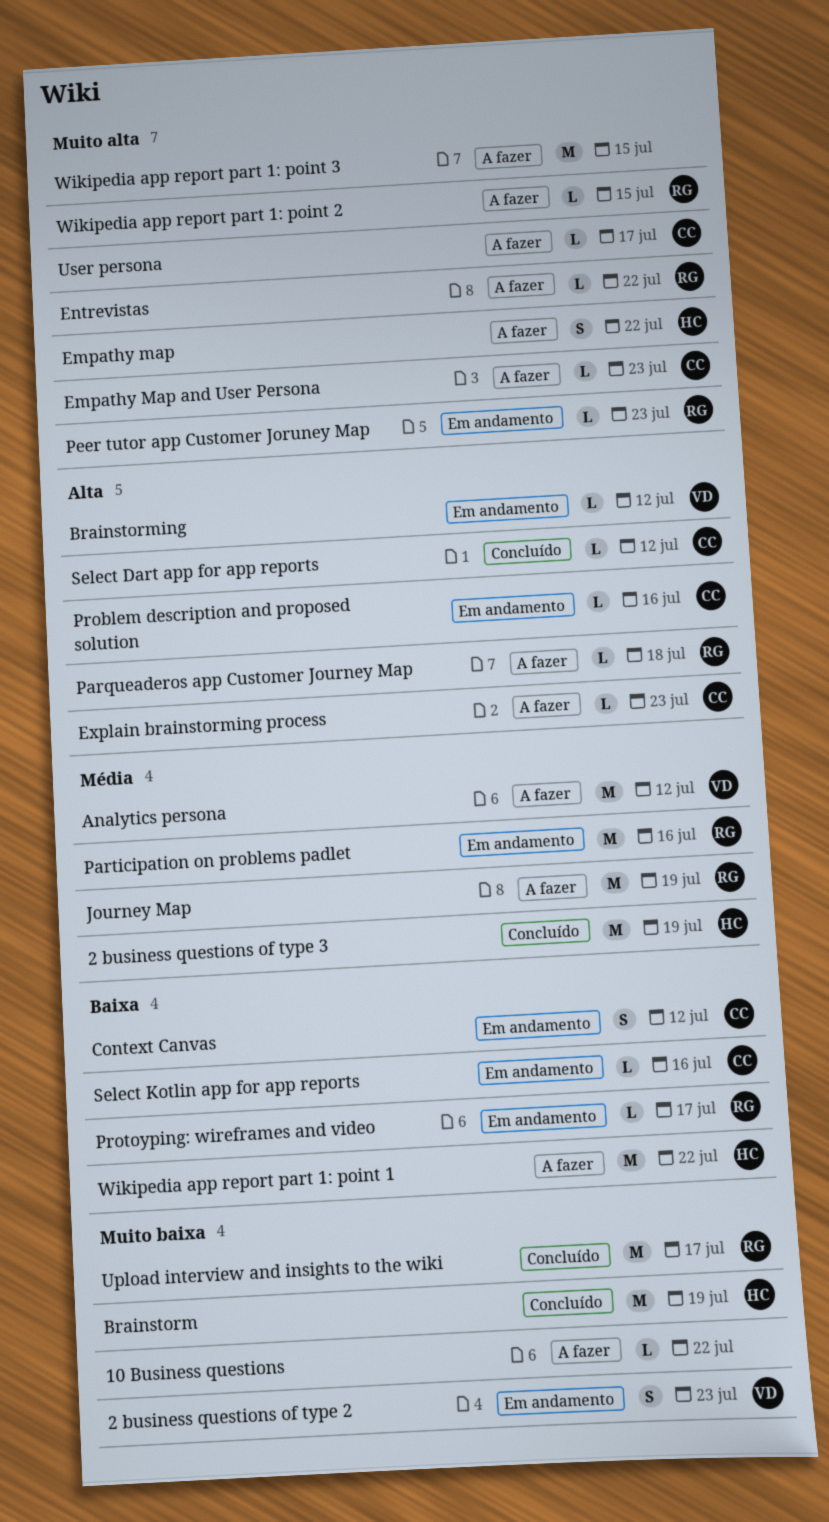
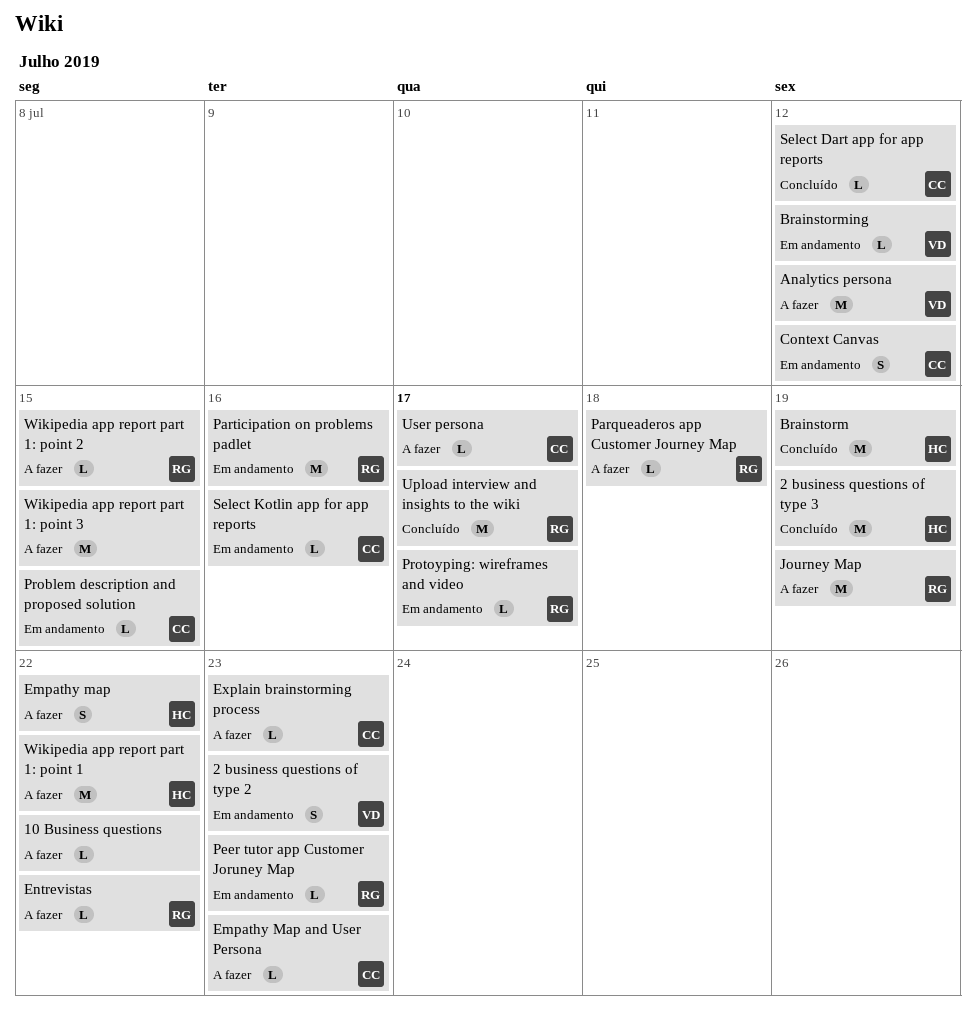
Problem description and proposed solution, due: Jul 16 -> Jul 15

